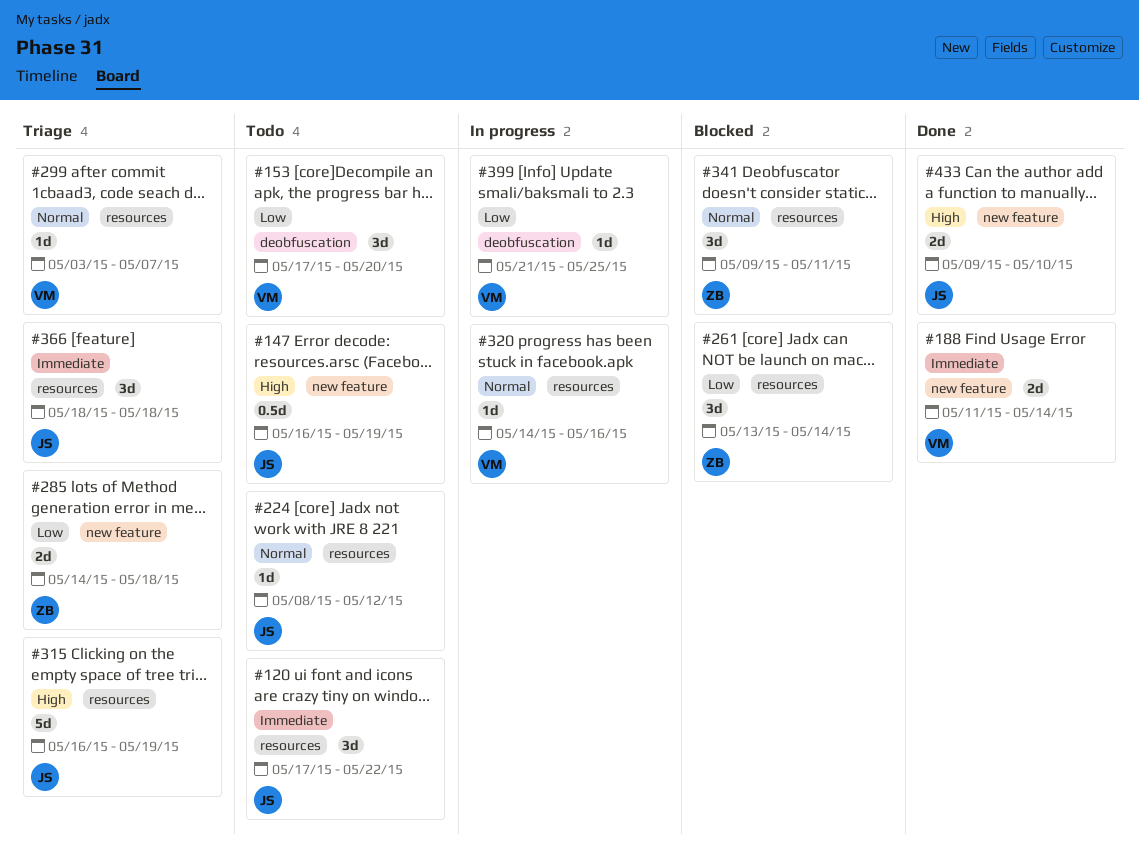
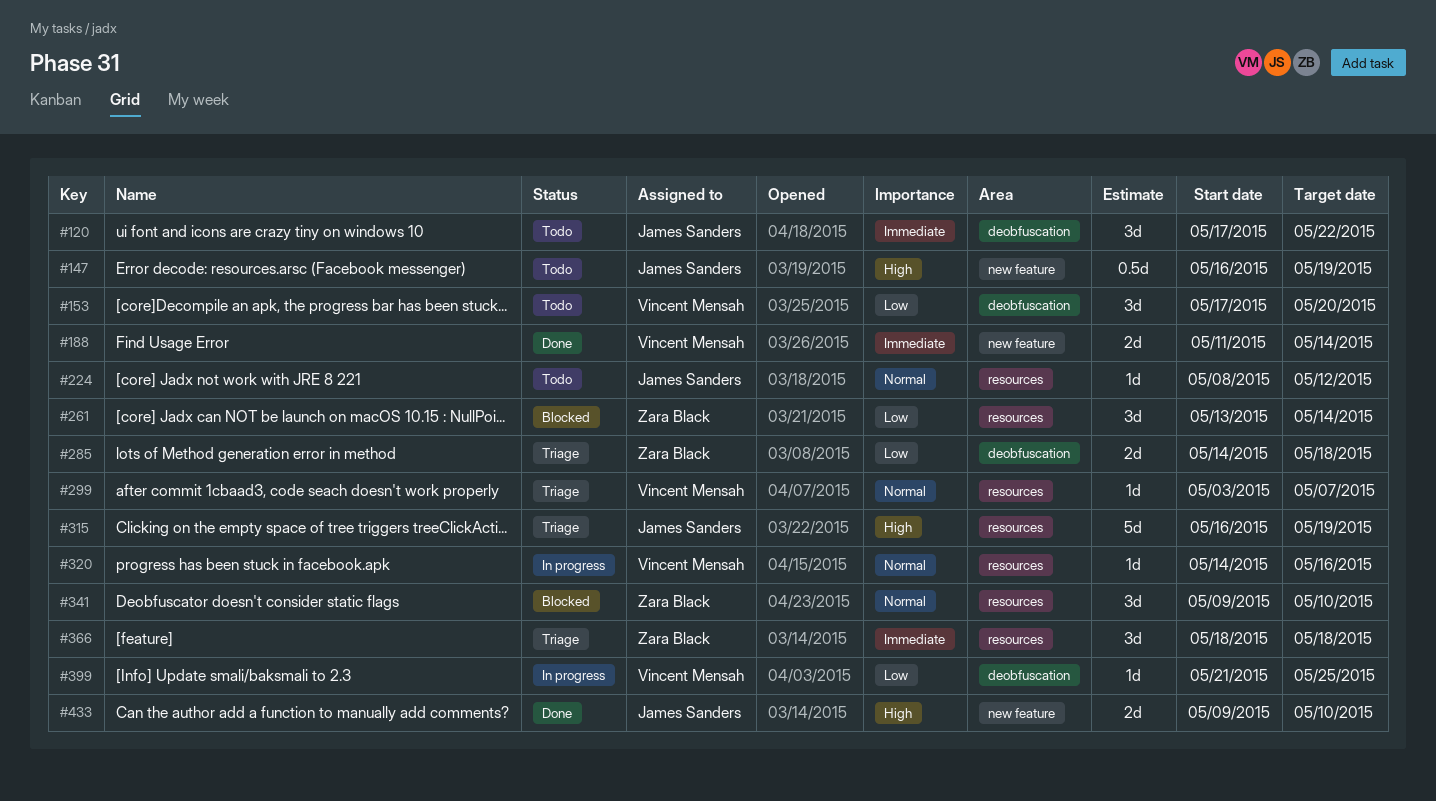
#120, label: resources -> deobfuscation
#285, label: new feature -> deobfuscation
#341, due: May 11 -> May 10
#366, owner: James Sanders -> Zara Black

